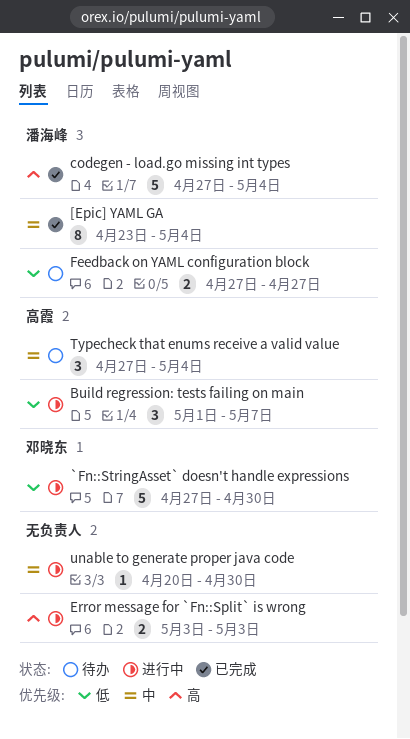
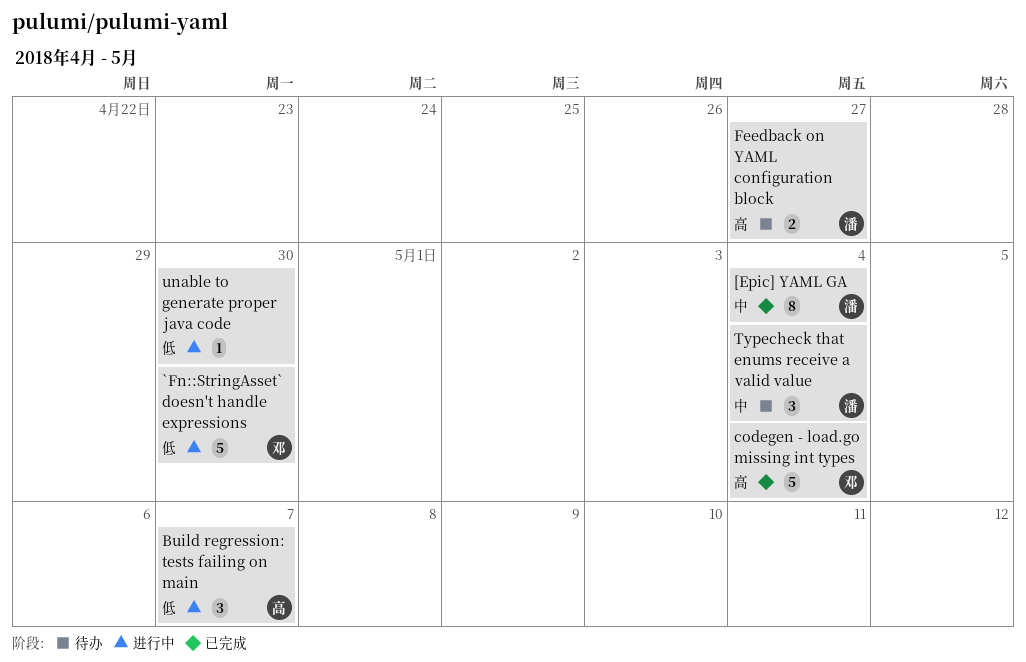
codegen - load.go missing int types, owner: 潘海峰 -> 邓晓东
Error message for `Fn::Split` is wrong: present -> none
Feedback on YAML configuration block, priority: 低 -> 高
Typecheck that enums receive a valid value, owner: 高霞 -> 潘海峰
unable to generate proper java code, priority: 中 -> 低

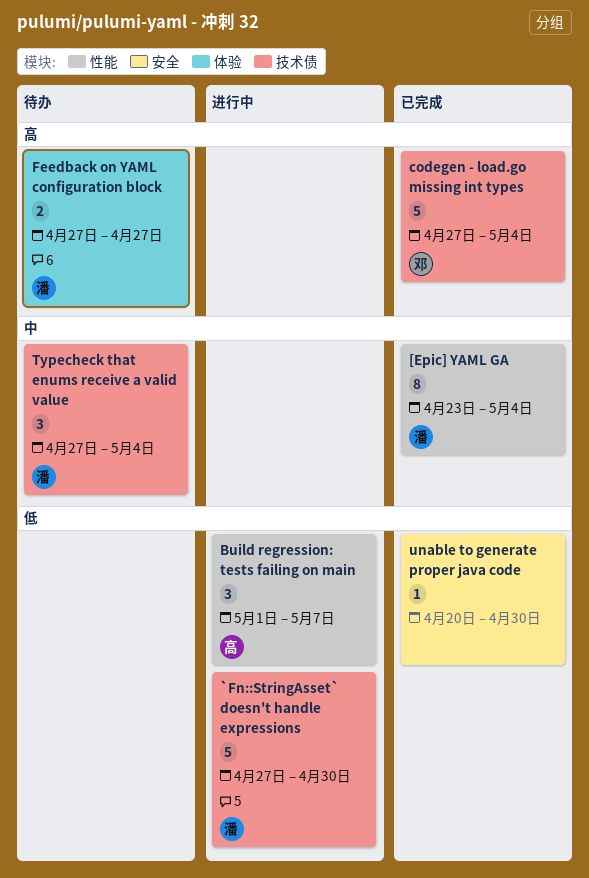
`Fn::StringAsset` doesn't handle expressions, owner: 邓 -> 潘
unable to generate proper java code, status: 进行中 -> 已完成

